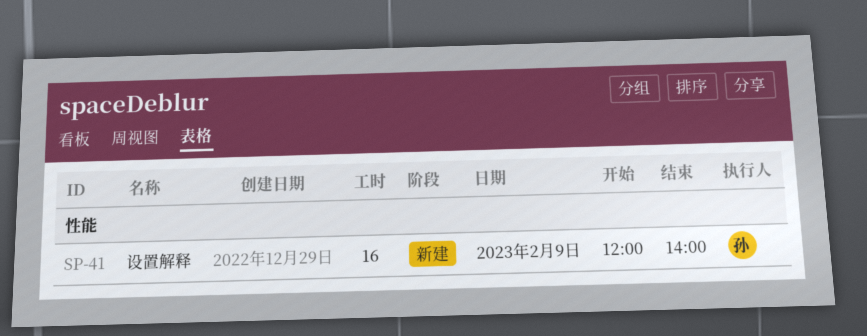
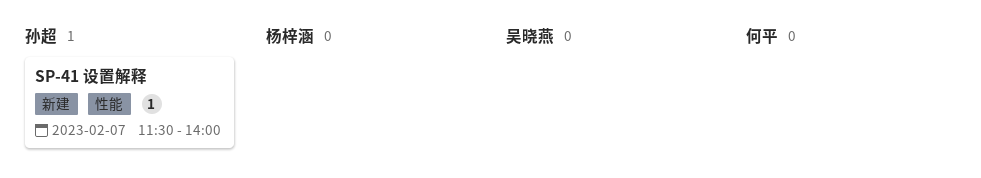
SP-41, estimate: 16 -> 1
SP-41, day: Feb 9 -> Feb 7
SP-41, begins: 12:00 -> 11:30

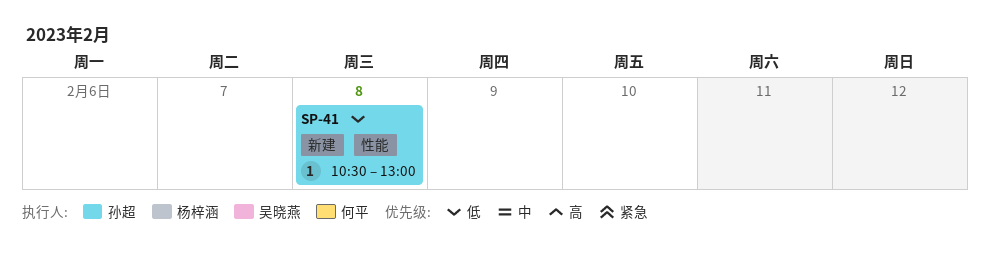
SP-41, day: Feb 7 -> Feb 8
SP-41, begins: 11:30 -> 10:30
SP-41, ends: 14:00 -> 13:00

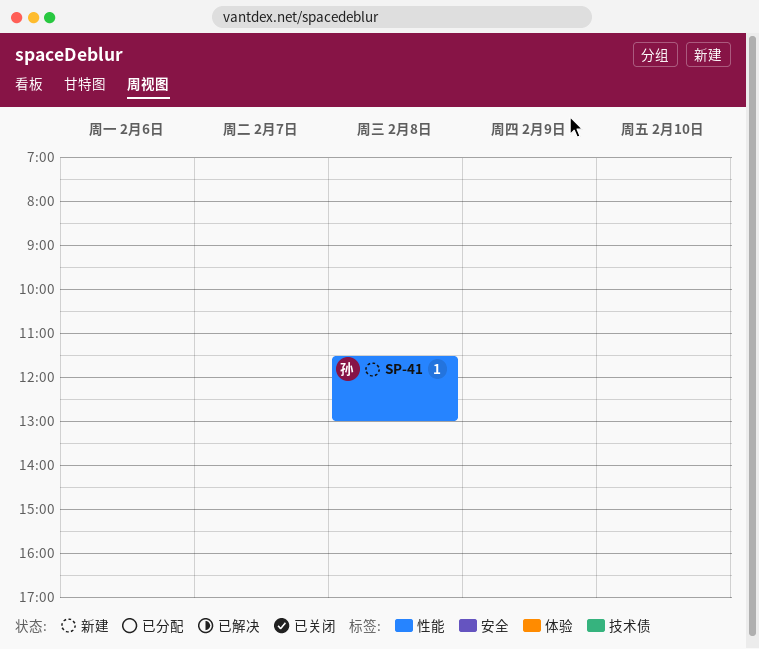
SP-41, begins: 10:30 -> 11:30

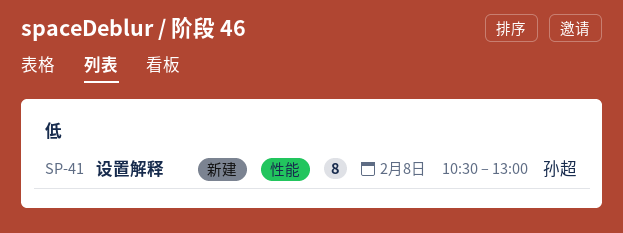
SP-41, estimate: 1 -> 8
SP-41, begins: 11:30 -> 10:30

